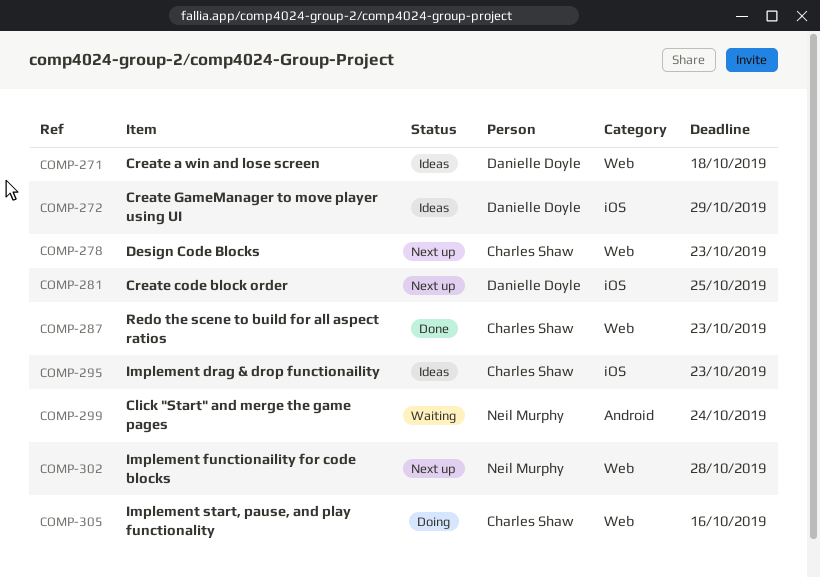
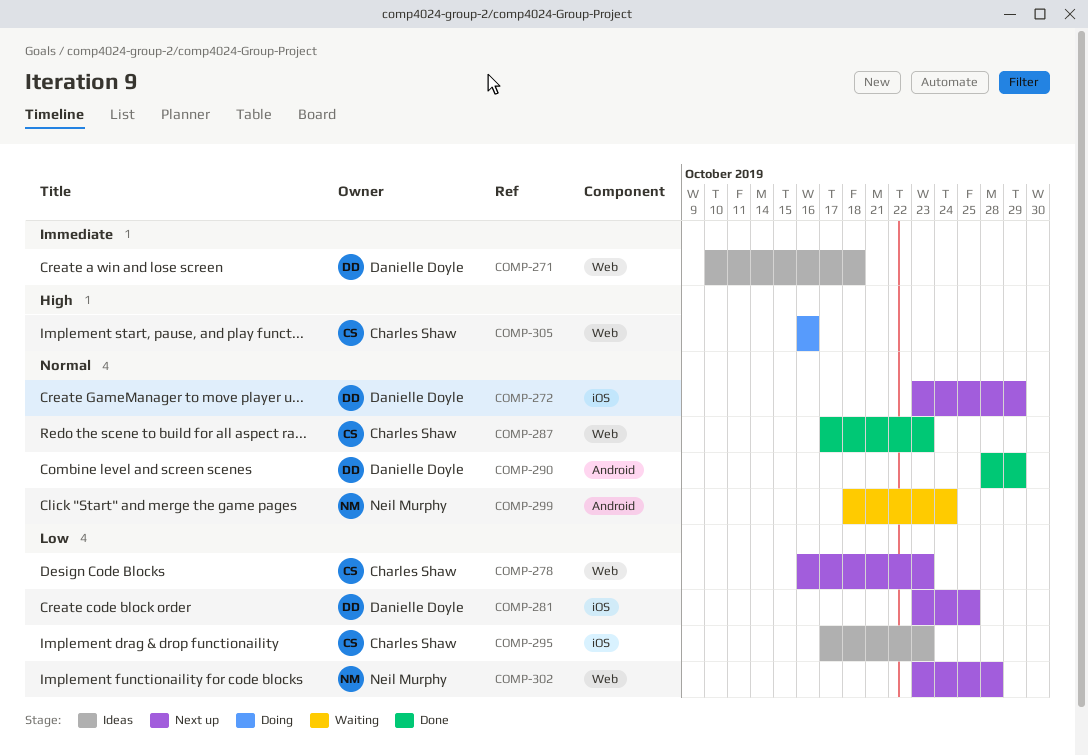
COMP-272, status: Ideas -> Next up
COMP-290: none -> present

